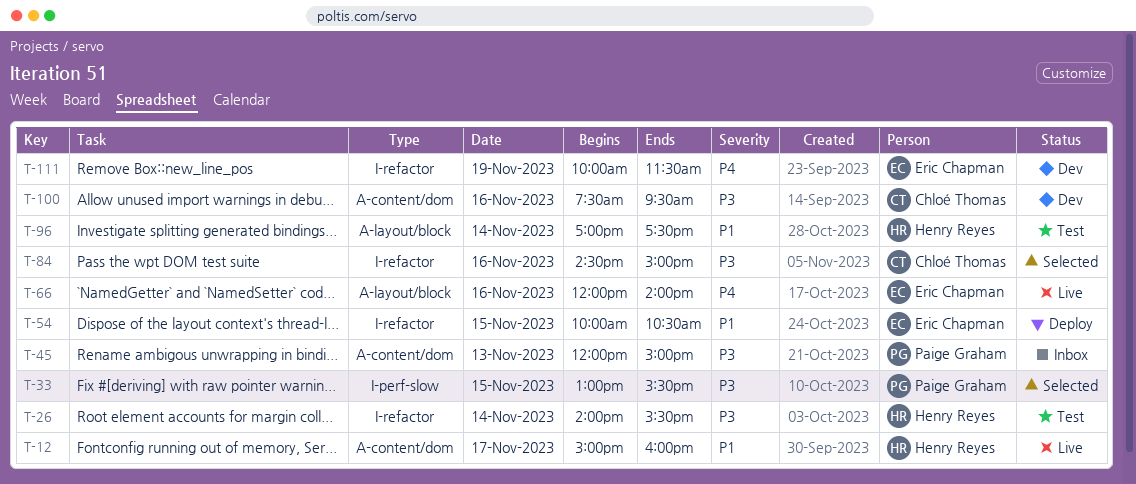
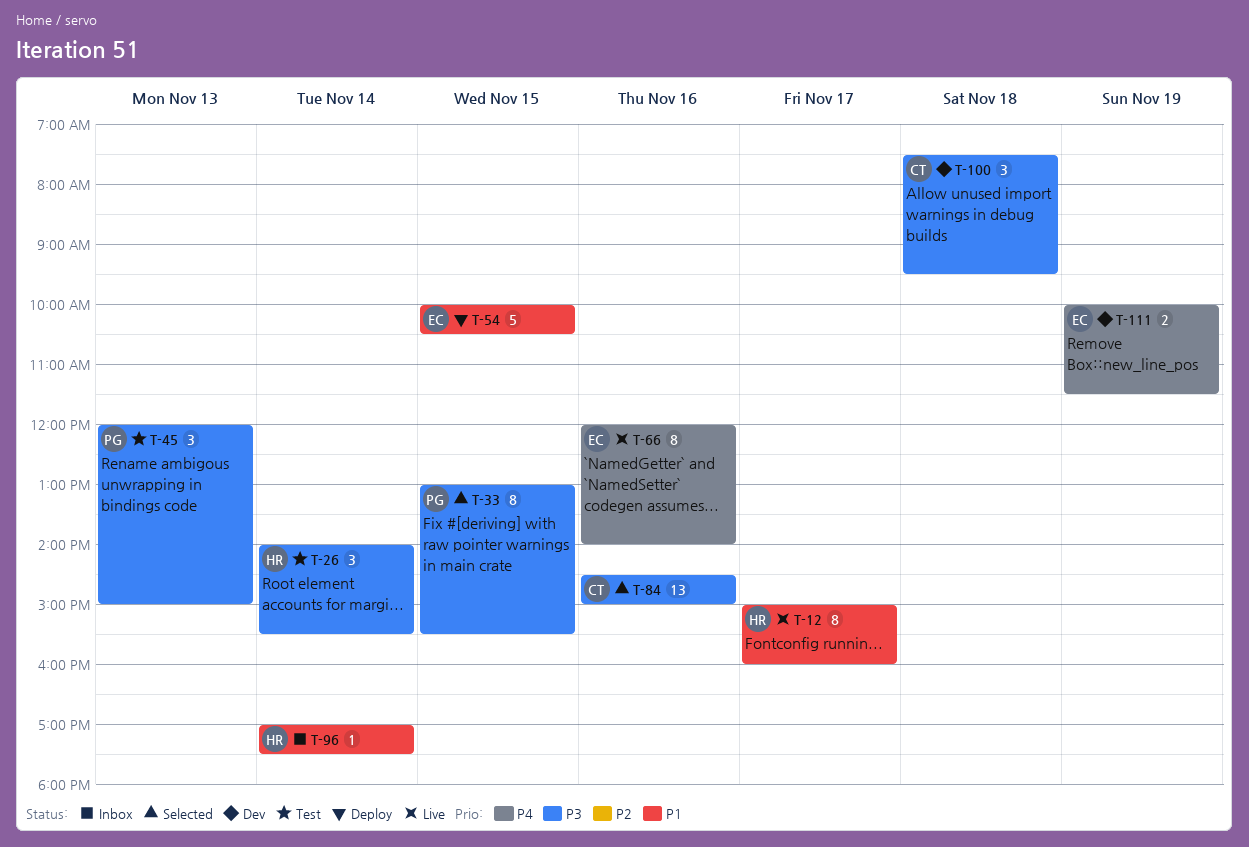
T-45, status: Inbox -> Test
T-96, status: Test -> Inbox
T-100, day: Nov 16 -> Nov 18

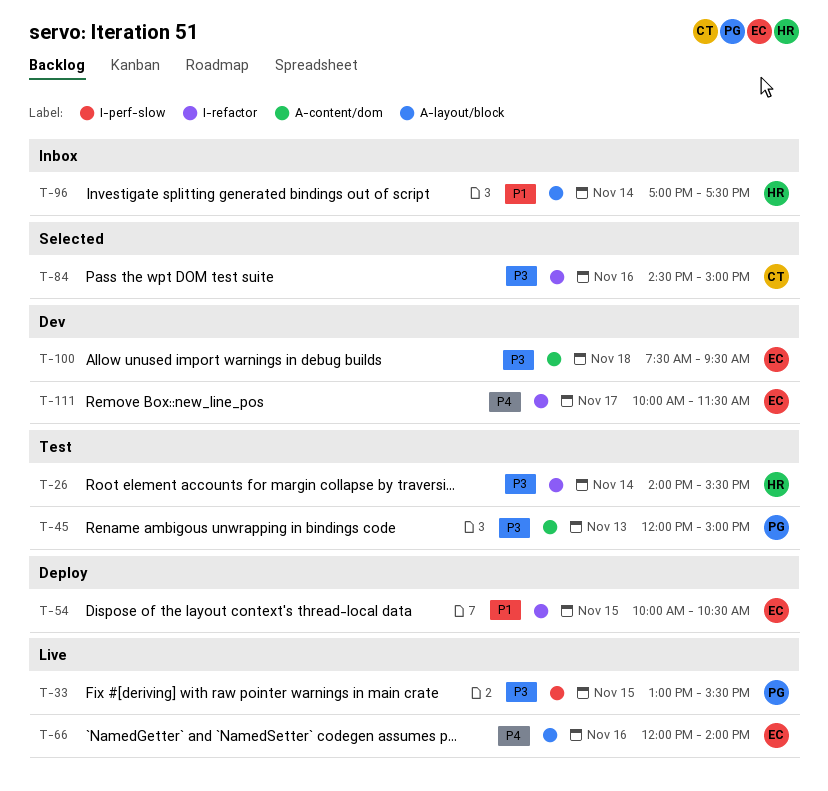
T-12: present -> none
T-33, status: Selected -> Live
T-100, owner: CT -> EC
T-111, day: Nov 19 -> Nov 17

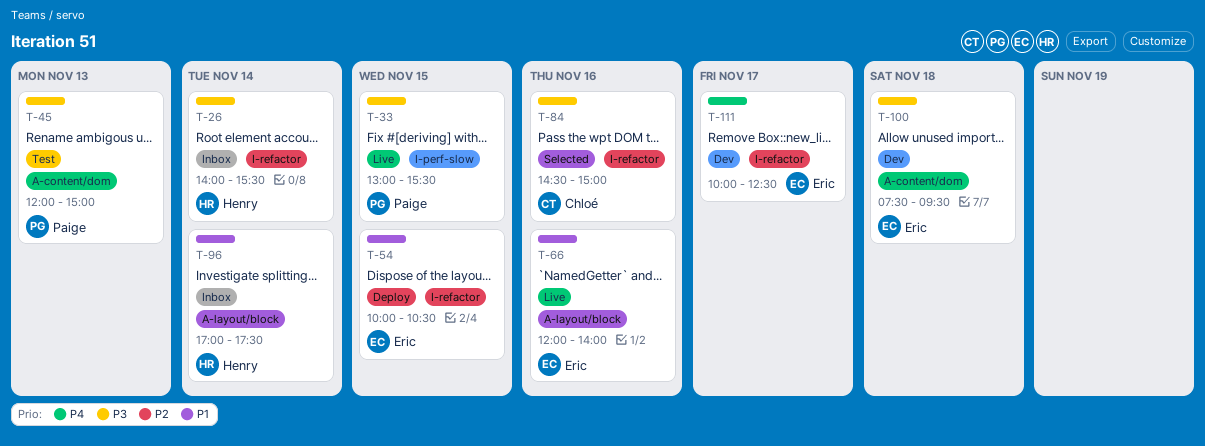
T-26, status: Test -> Inbox
T-66, priority: P4 -> P1
T-111, ends: 11:30 -> 12:30

